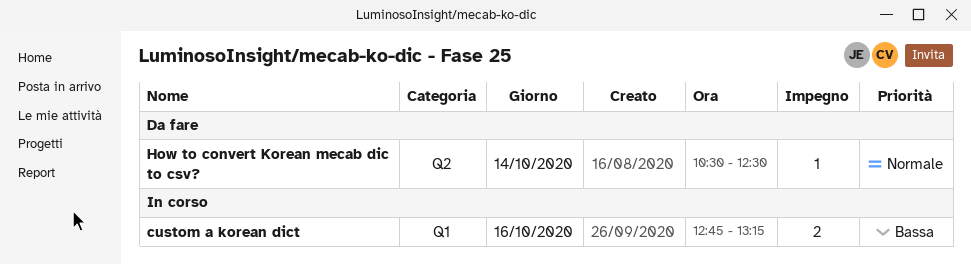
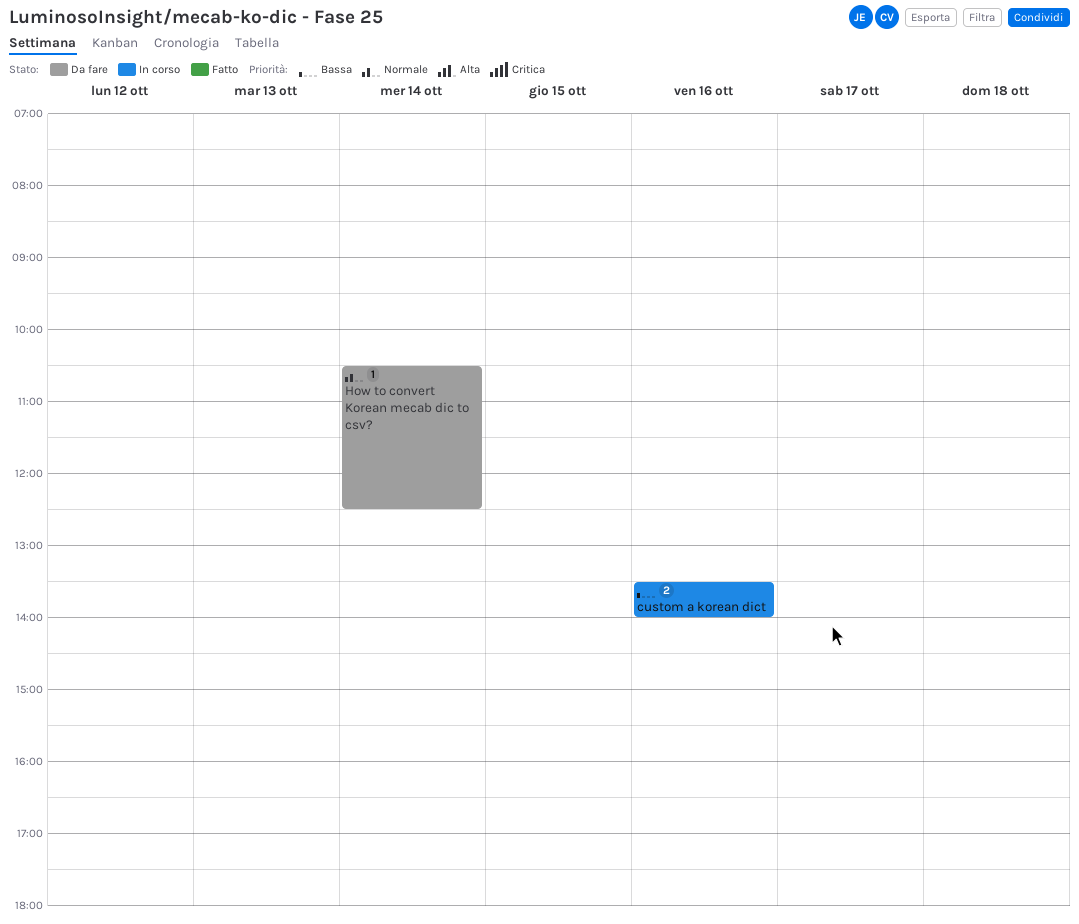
custom a korean dict, begins: 12:45 -> 13:30
custom a korean dict, ends: 13:15 -> 14:00

